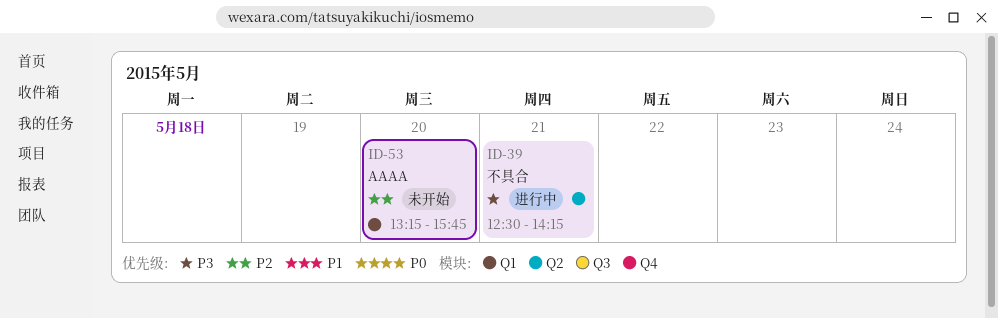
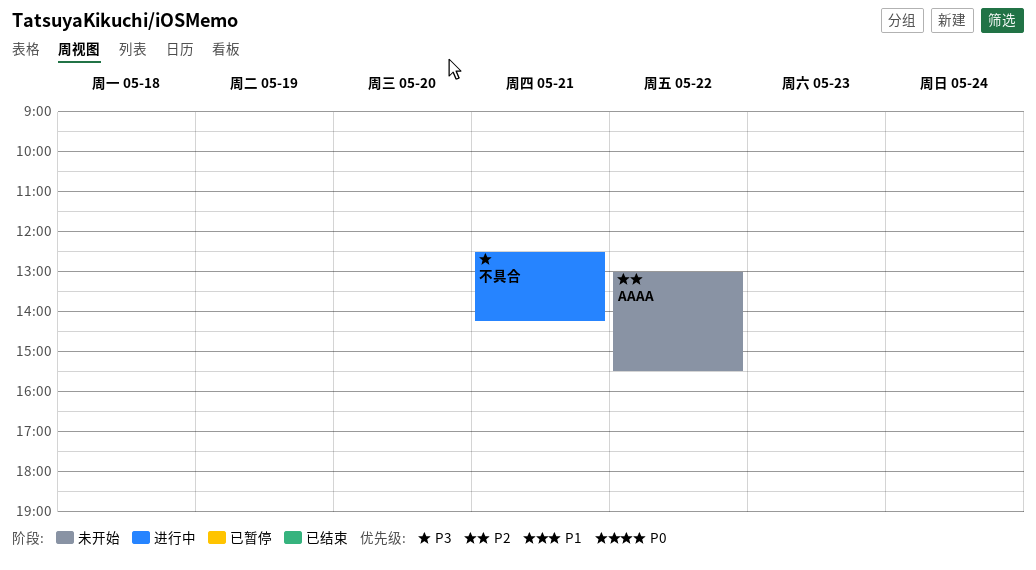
AAAA, day: May 20 -> May 22
AAAA, begins: 13:15 -> 13:00
AAAA, ends: 15:45 -> 15:30

